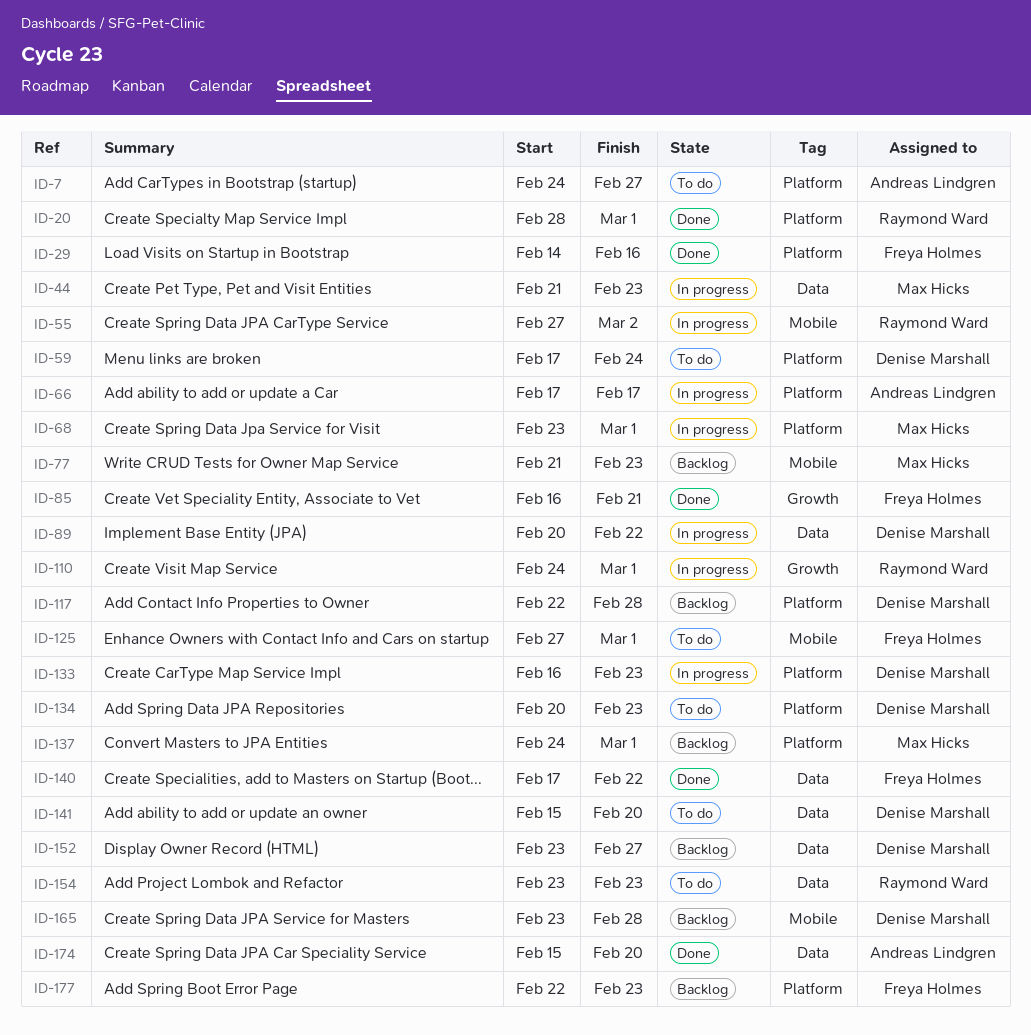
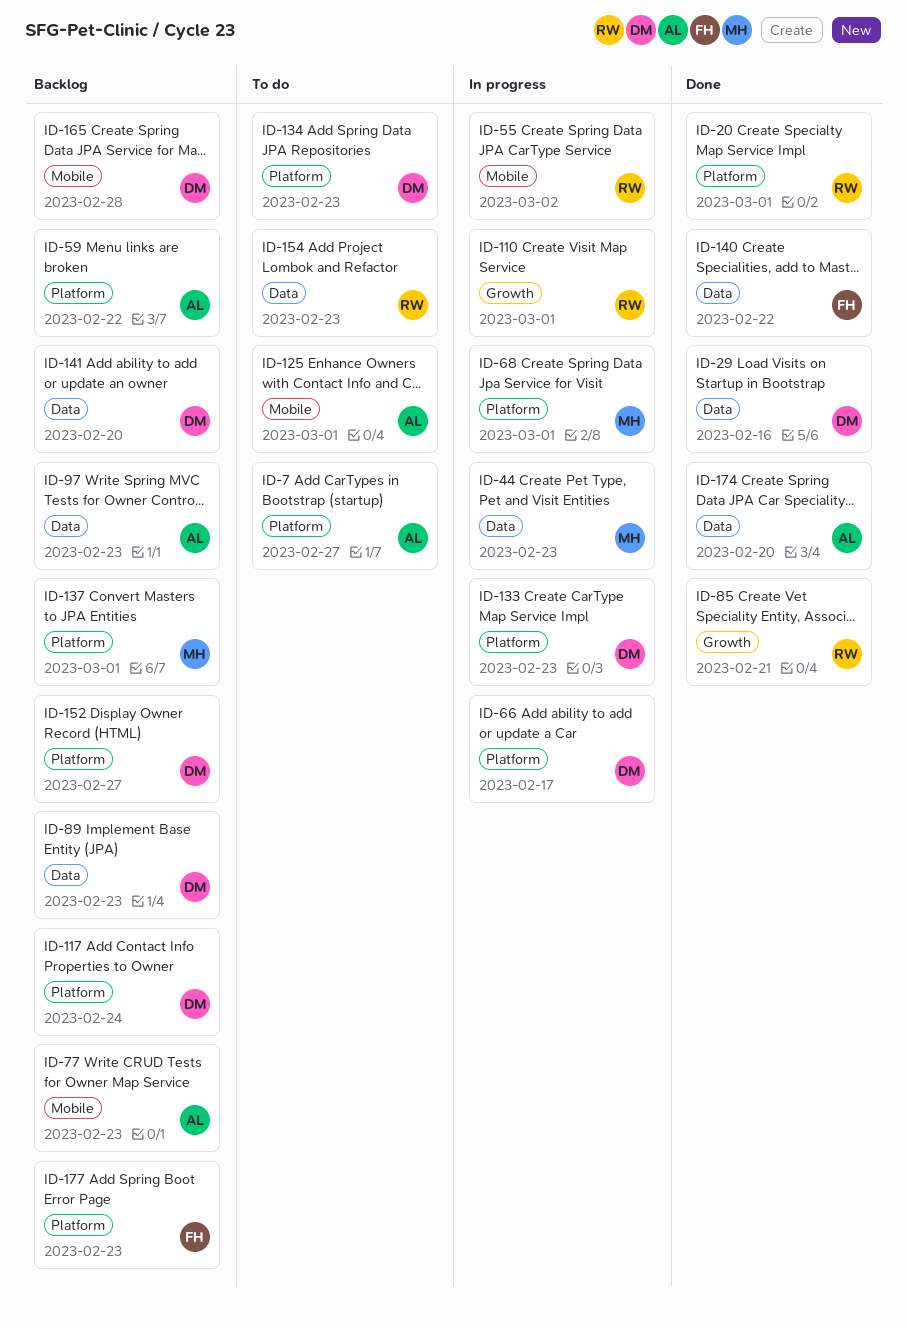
ID-29, owner: Freya Holmes -> Denise Marshall
ID-29, label: Platform -> Data
ID-59, status: To do -> Backlog
ID-59, owner: Denise Marshall -> Andreas Lindgren
ID-59, due: Feb 24 -> Feb 22
ID-66, owner: Andreas Lindgren -> Denise Marshall
ID-77, owner: Max Hicks -> Andreas Lindgren
ID-85, owner: Freya Holmes -> Raymond Ward
ID-89, status: In progress -> Backlog
ID-89, due: Feb 22 -> Feb 23
ID-97: none -> present
ID-117, due: Feb 28 -> Feb 24
ID-125, owner: Freya Holmes -> Andreas Lindgren
ID-141, status: To do -> Backlog
ID-152, label: Data -> Platform

